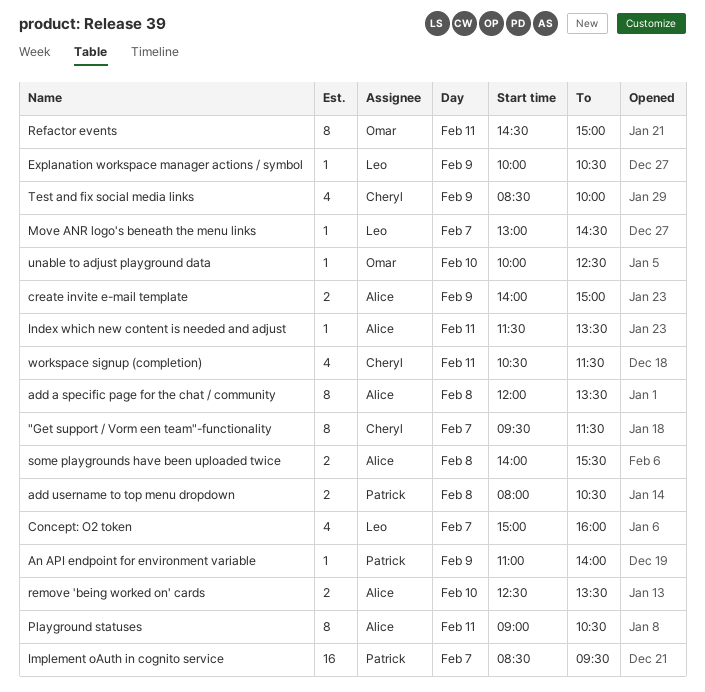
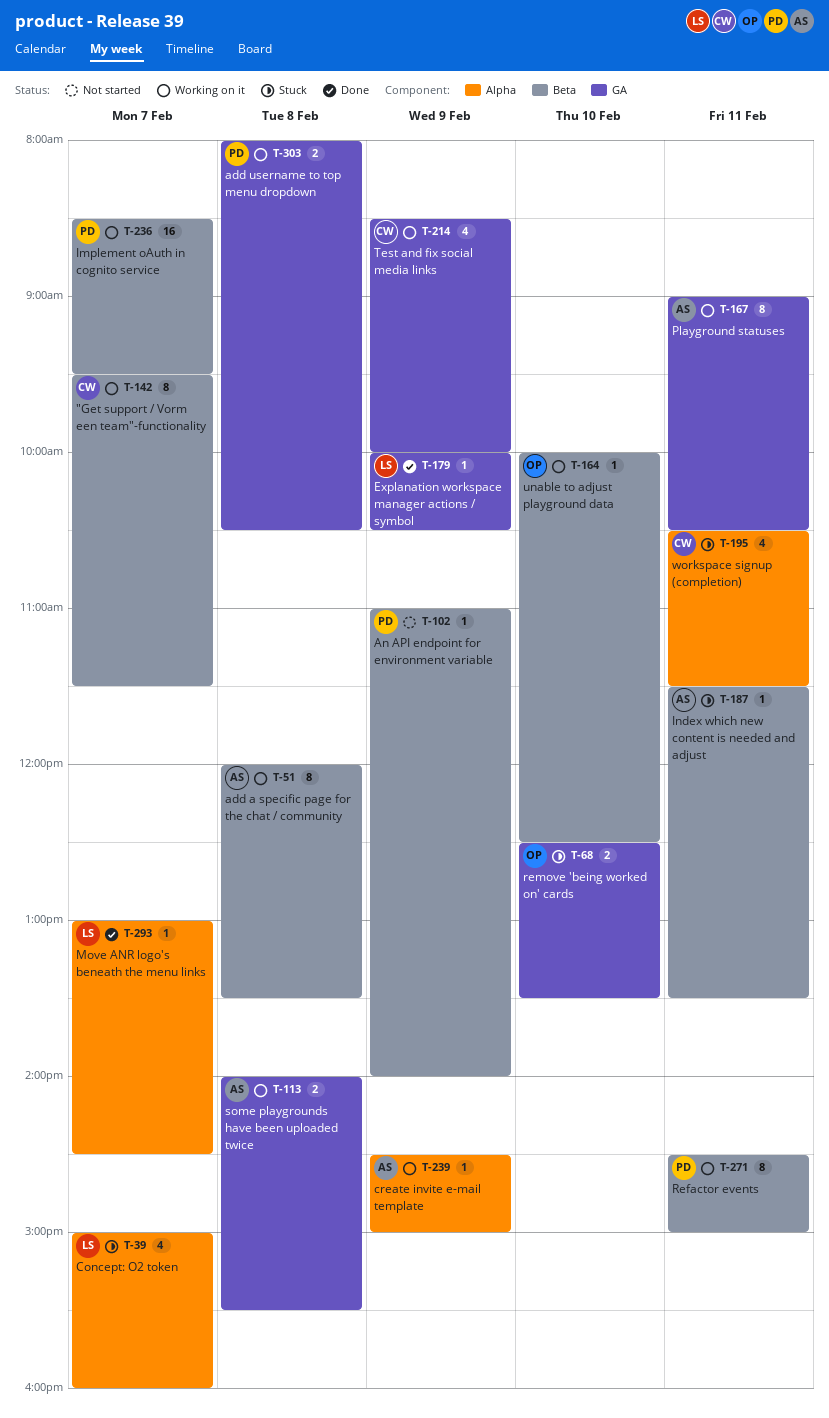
create invite e-mail template, estimate: 2 -> 1
create invite e-mail template, begins: 14:00 -> 14:30
Refactor events, owner: Omar -> Patrick
remove 'being worked on' cards, owner: Alice -> Omar

